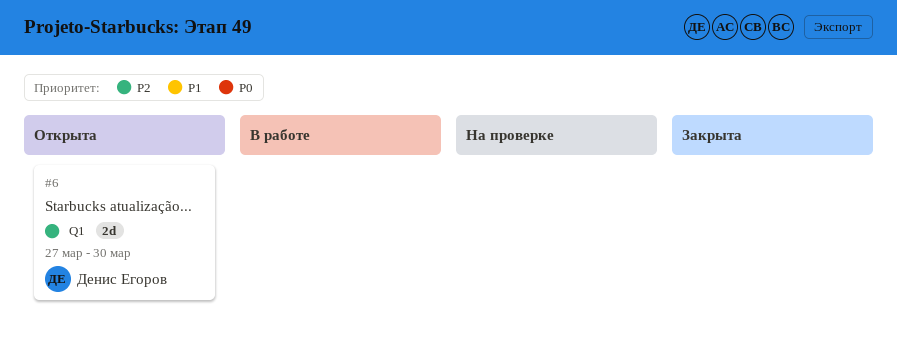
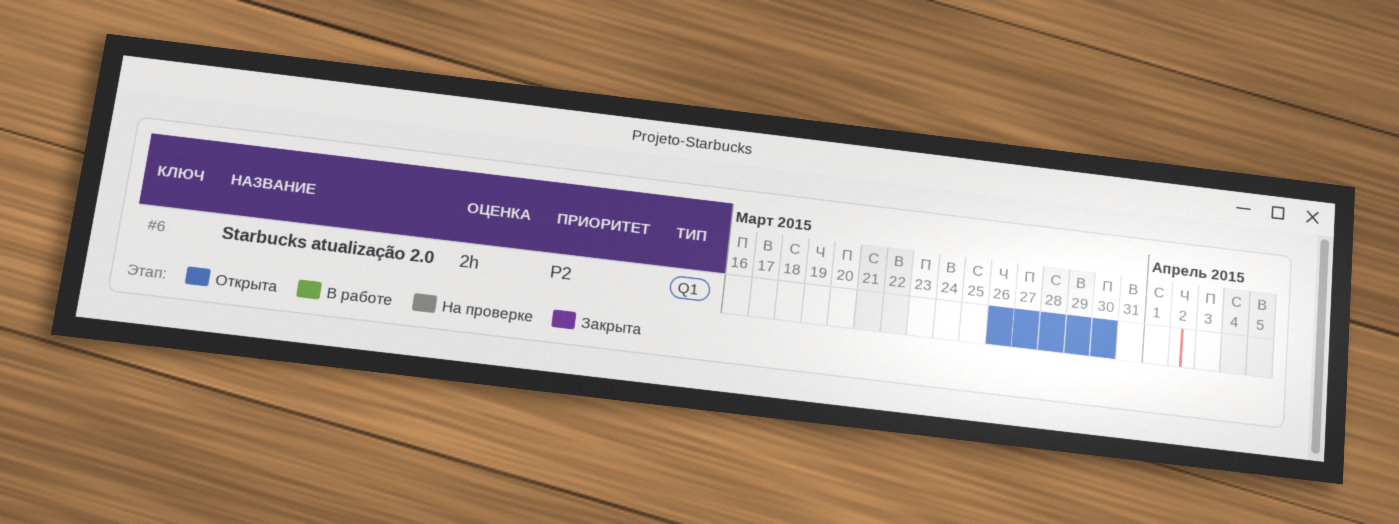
#6, estimate: 2d -> 2h
#6, start: Mar 27 -> Mar 26

